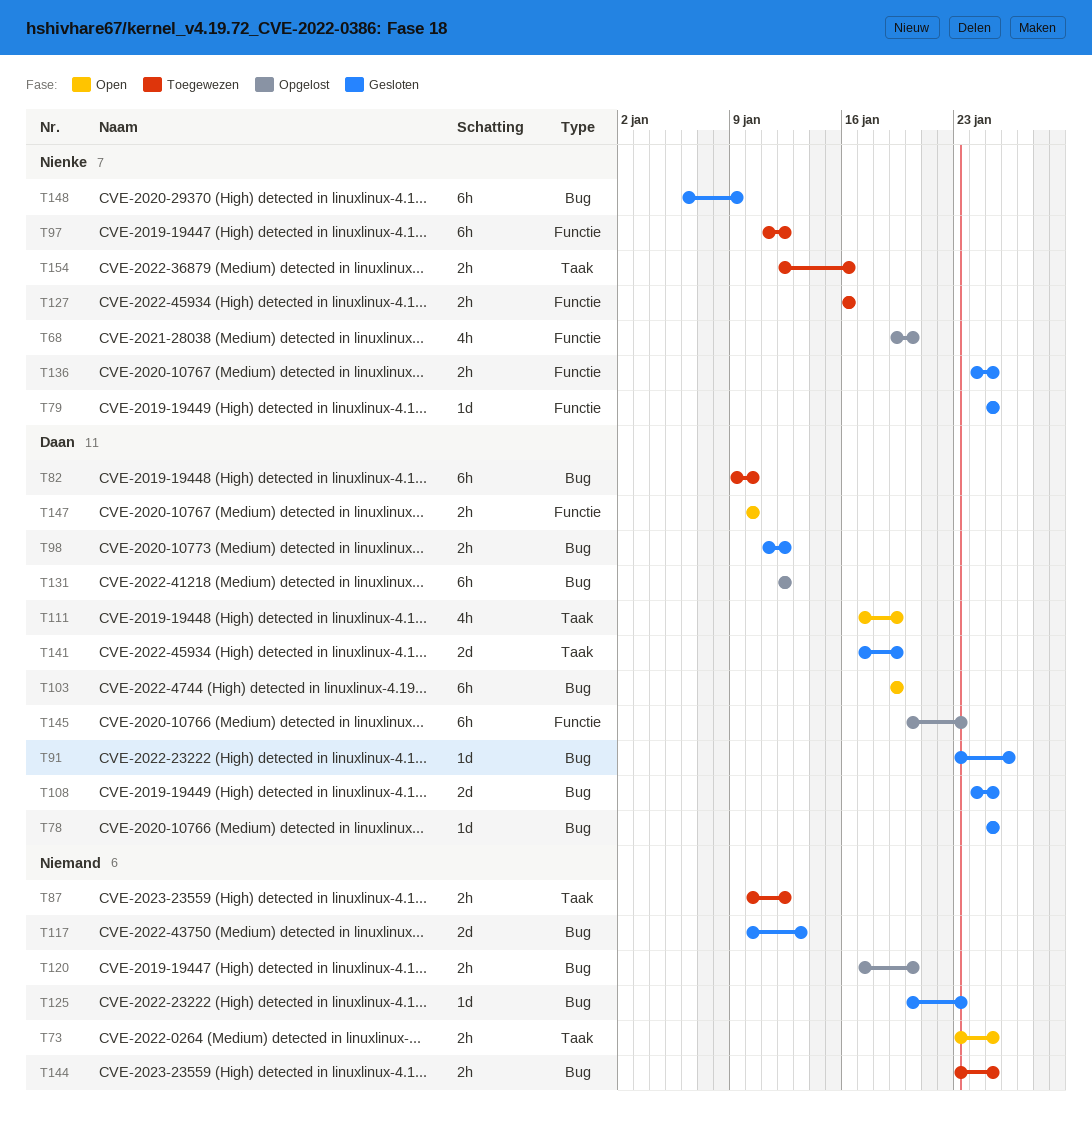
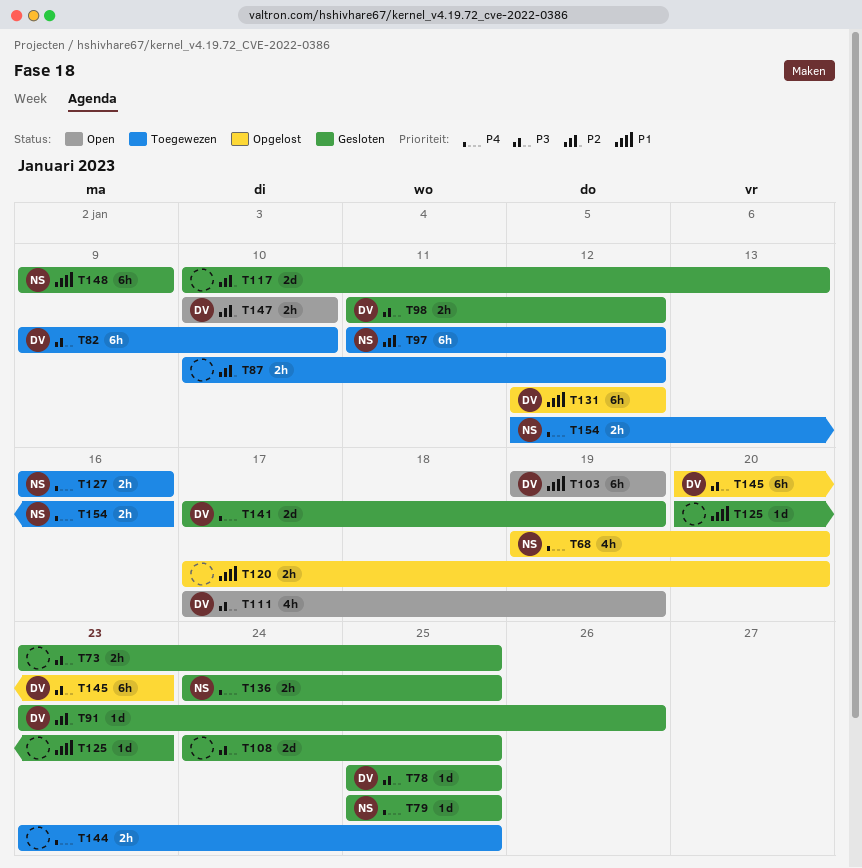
T73, status: Open -> Gesloten
T108, owner: Daan -> none
T148, start: Jan 6 -> Jan 9

